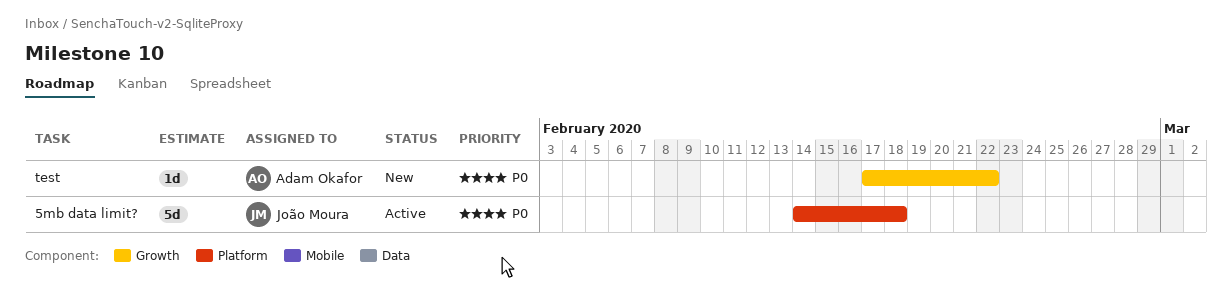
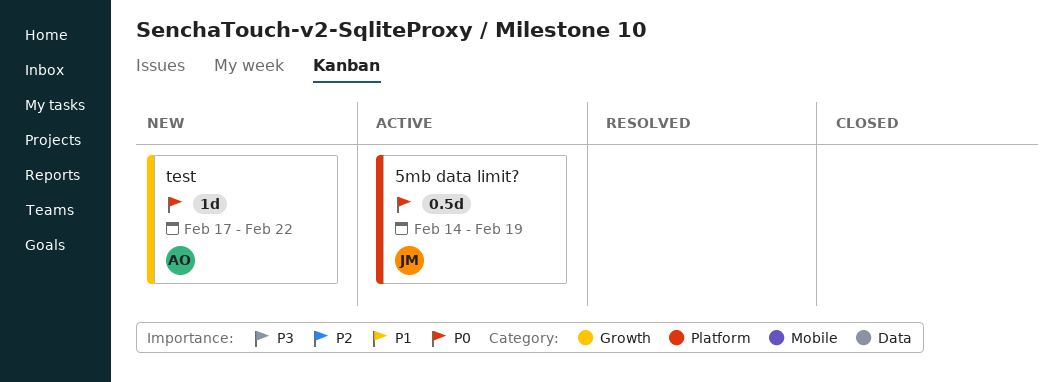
5mb data limit?, estimate: 5d -> 0.5d
5mb data limit?, due: Feb 18 -> Feb 19

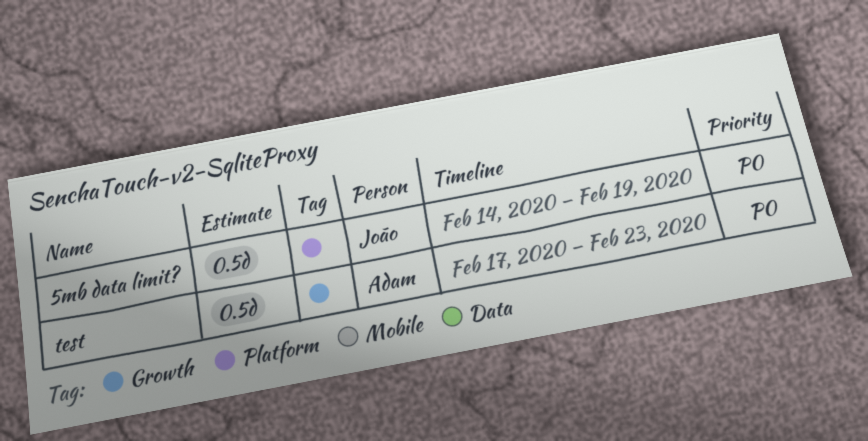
test, estimate: 1d -> 0.5d
test, due: Feb 22 -> Feb 23

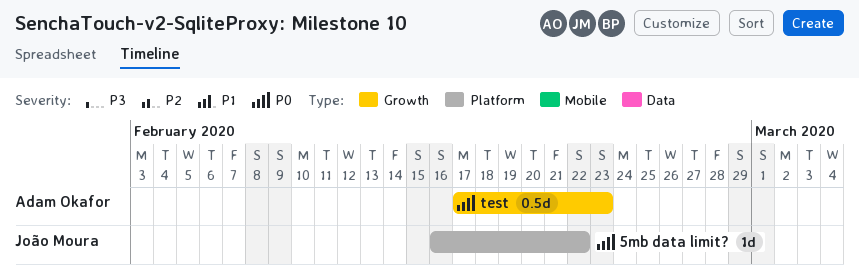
5mb data limit?, estimate: 0.5d -> 1d
5mb data limit?, start: Feb 14 -> Feb 16
5mb data limit?, due: Feb 19 -> Feb 22

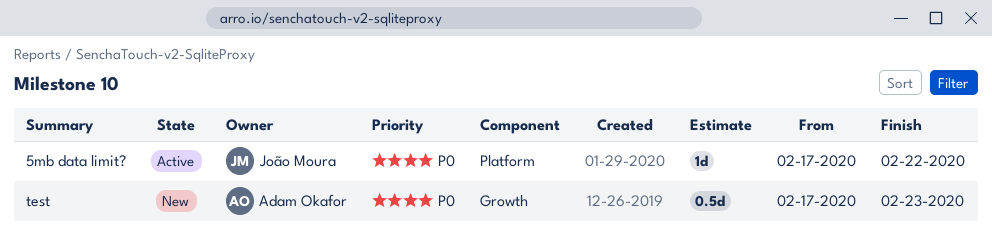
5mb data limit?, start: Feb 16 -> Feb 17

